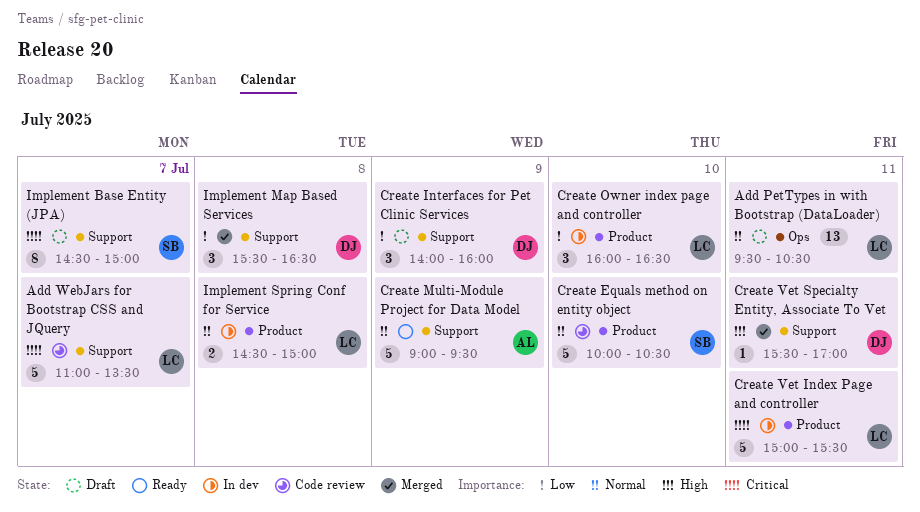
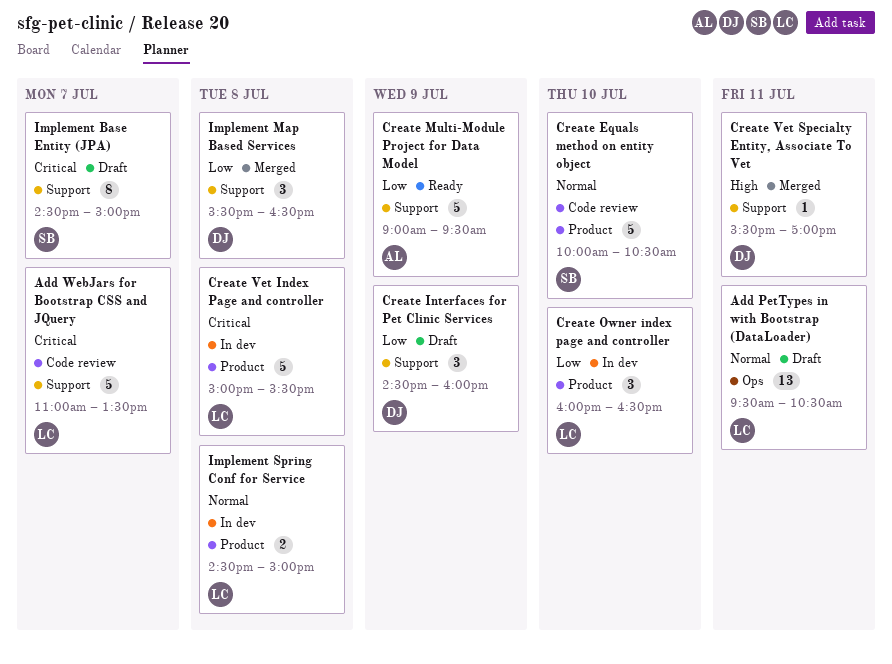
Create Interfaces for Pet Clinic Services, begins: 14:00 -> 14:30
Create Multi-Module Project for Data Model, priority: Normal -> Low
Create Vet Index Page and controller, day: Jul 11 -> Jul 8

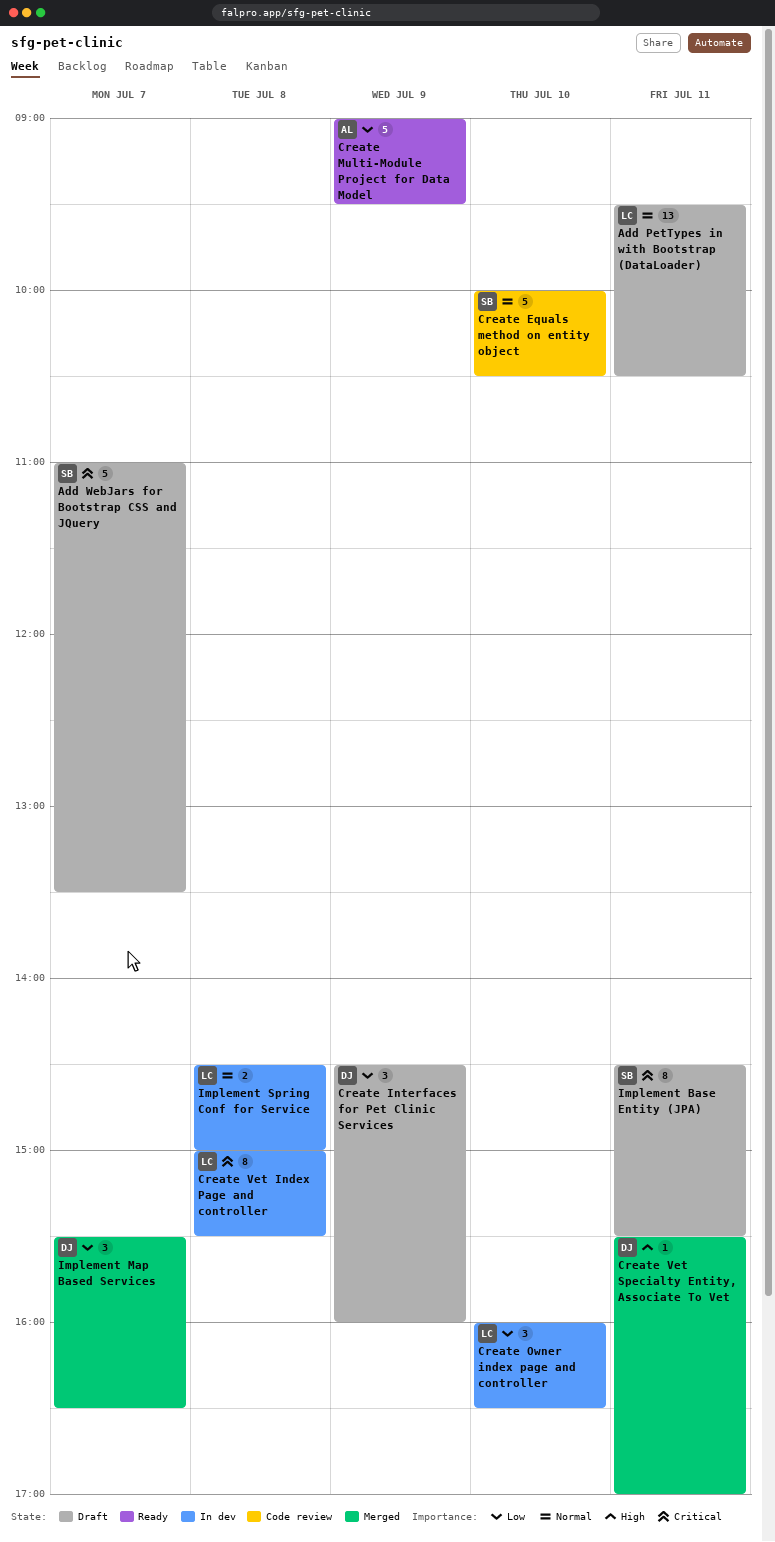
Add WebJars for Bootstrap CSS and JQuery, status: Code review -> Draft
Add WebJars for Bootstrap CSS and JQuery, owner: LC -> SB
Create Vet Index Page and controller, estimate: 5 -> 8
Implement Base Entity (JPA), day: Jul 7 -> Jul 11
Implement Base Entity (JPA), ends: 15:00 -> 15:30
Implement Map Based Services, day: Jul 8 -> Jul 7

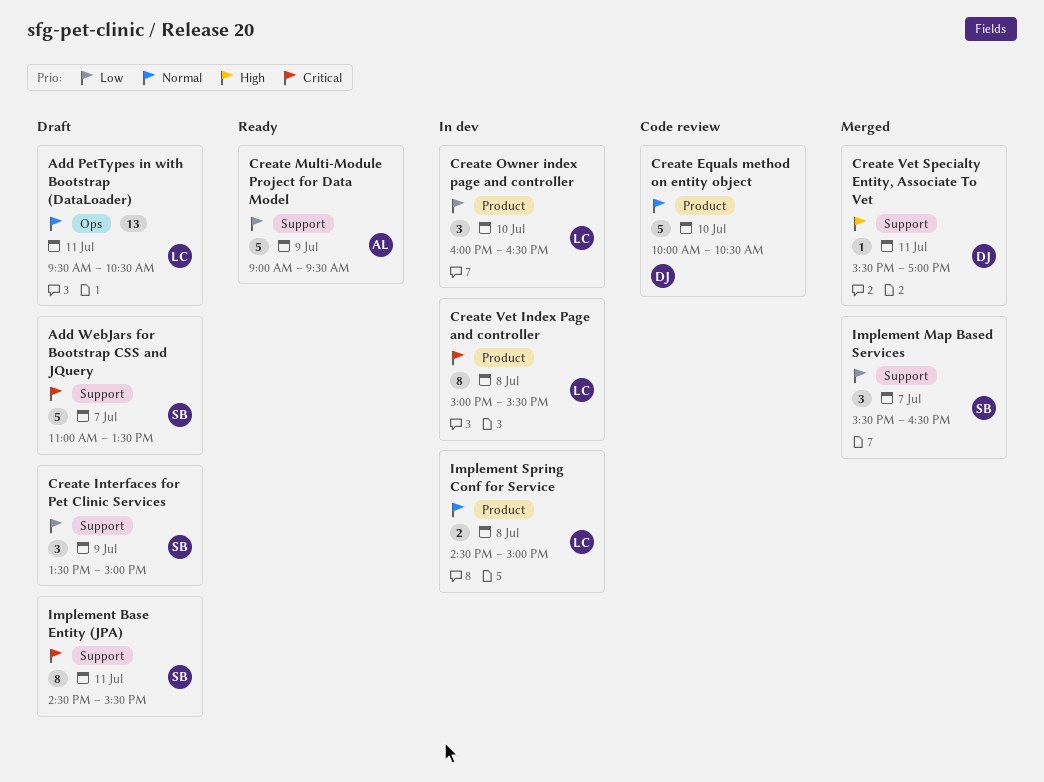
Create Equals method on entity object, owner: SB -> DJ
Create Interfaces for Pet Clinic Services, owner: DJ -> SB
Create Interfaces for Pet Clinic Services, begins: 14:30 -> 13:30
Create Interfaces for Pet Clinic Services, ends: 16:00 -> 15:00
Implement Map Based Services, owner: DJ -> SB

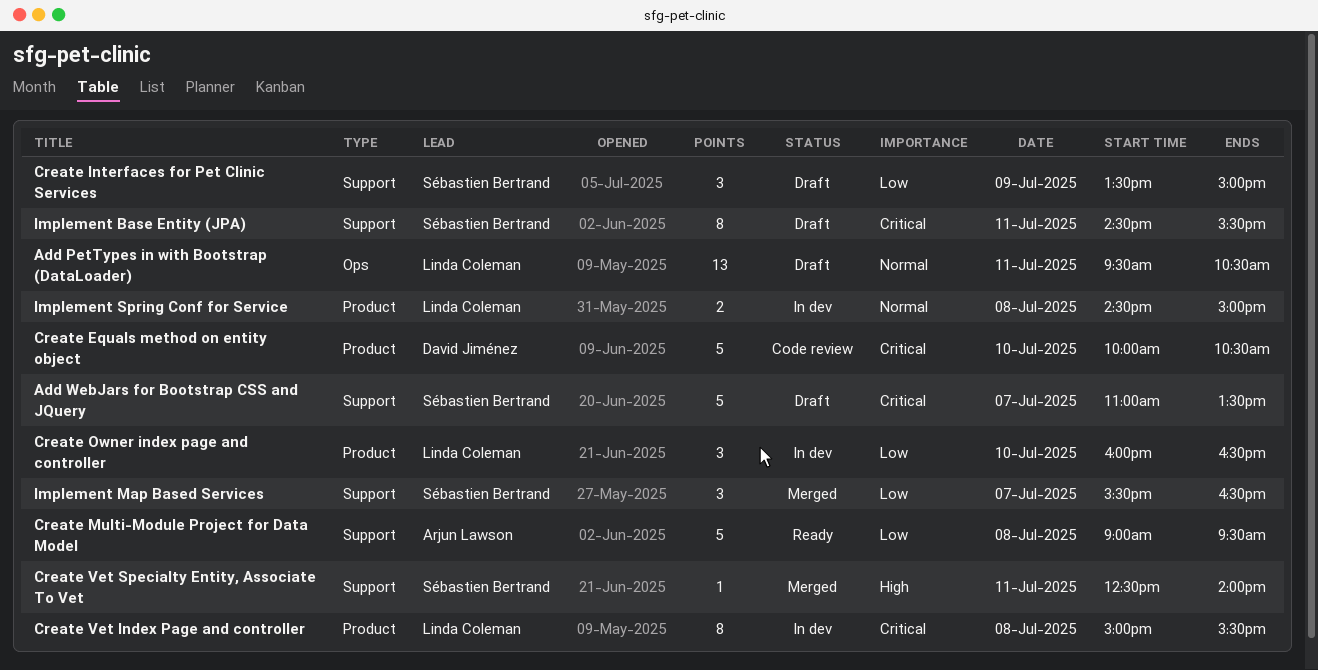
Create Equals method on entity object, priority: Normal -> Critical
Create Multi-Module Project for Data Model, day: Jul 9 -> Jul 8
Create Vet Specialty Entity, Associate To Vet, owner: David Jiménez -> Sébastien Bertrand
Create Vet Specialty Entity, Associate To Vet, begins: 15:30 -> 12:30
Create Vet Specialty Entity, Associate To Vet, ends: 17:00 -> 14:00

